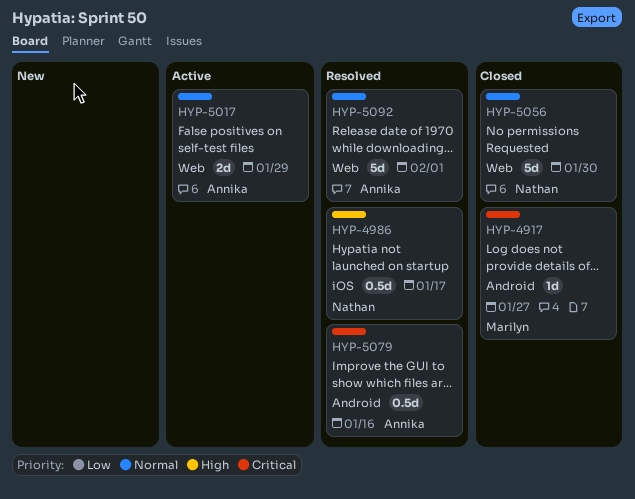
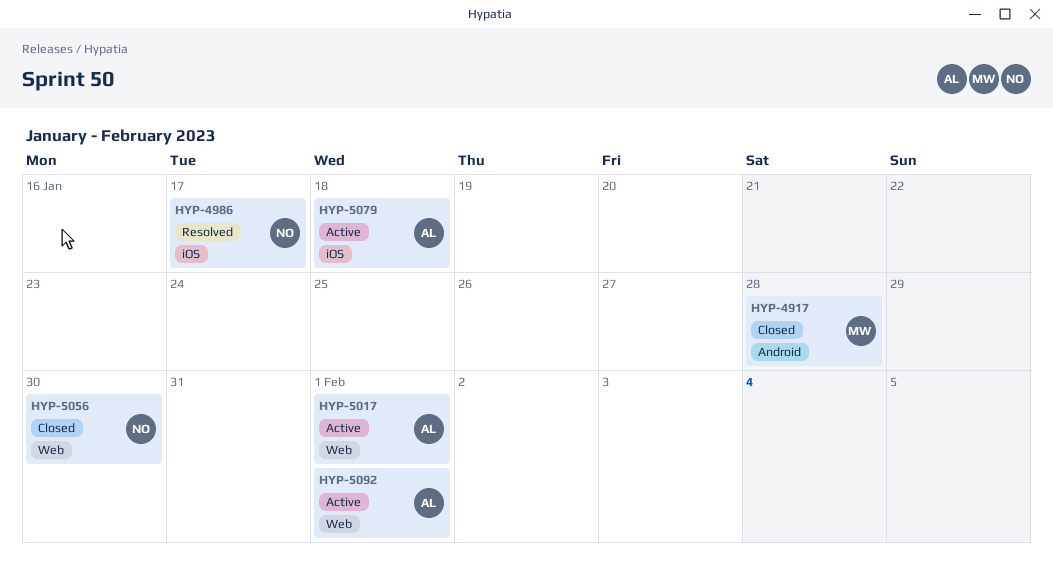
HYP-4917, due: Jan 27 -> Jan 28
HYP-5017, due: Jan 29 -> Feb 1
HYP-5079, status: Resolved -> Active
HYP-5079, label: Android -> iOS
HYP-5079, due: Jan 16 -> Jan 18
HYP-5092, status: Resolved -> Active

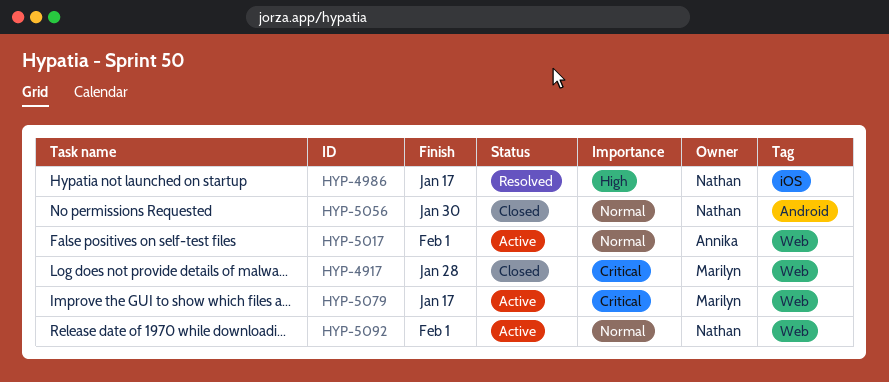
HYP-4917, label: Android -> Web
HYP-5056, label: Web -> Android
HYP-5079, owner: Annika -> Marilyn
HYP-5079, label: iOS -> Web
HYP-5079, due: Jan 18 -> Jan 17
HYP-5092, owner: Annika -> Nathan

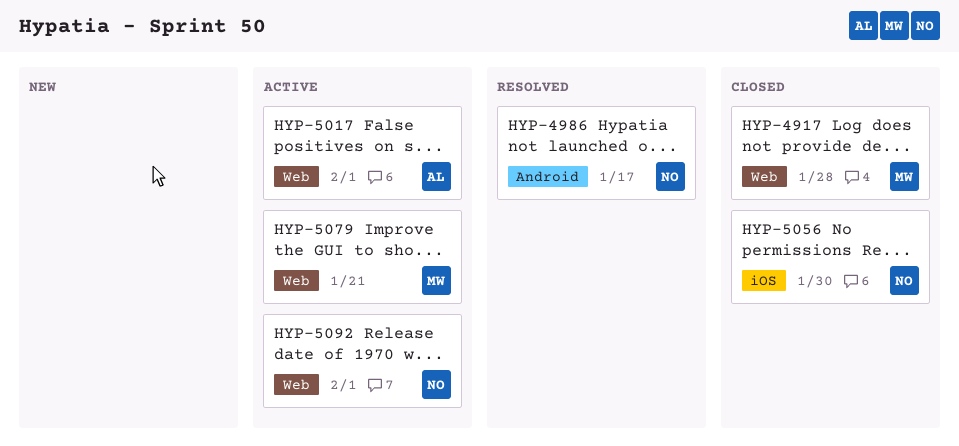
HYP-4986, label: iOS -> Android
HYP-5056, label: Android -> iOS
HYP-5079, due: Jan 17 -> Jan 21

